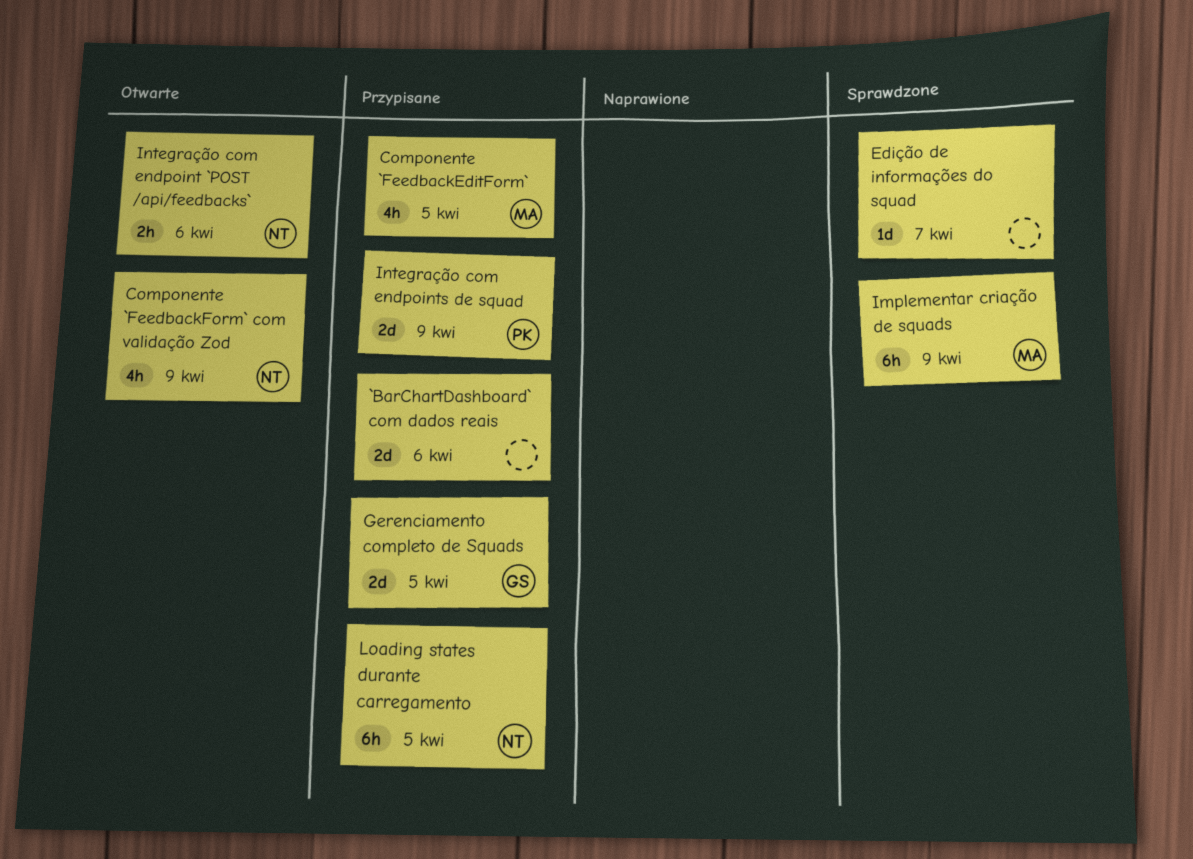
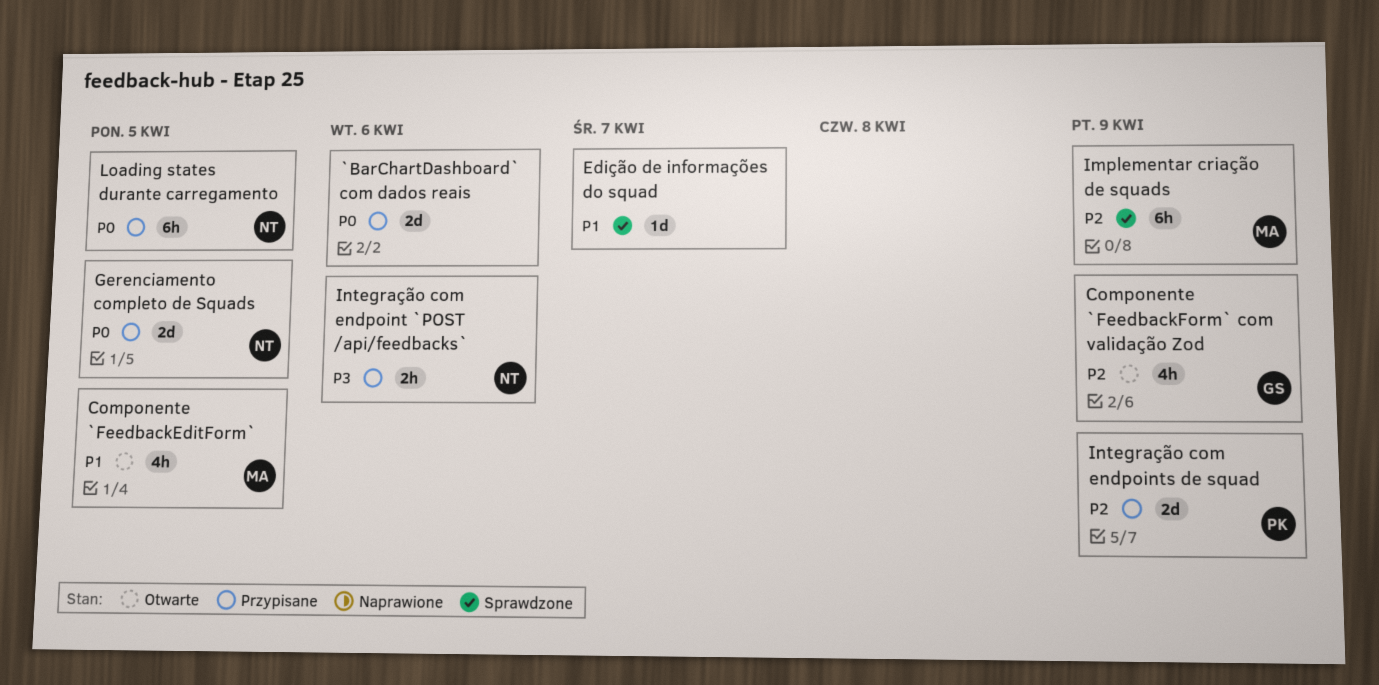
Componente `FeedbackEditForm`, status: Przypisane -> Otwarte
Componente `FeedbackForm` com validação Zod, owner: NT -> GS
Gerenciamento completo de Squads, owner: GS -> NT
Integração com endpoint `POST /api/feedbacks`, status: Otwarte -> Przypisane

